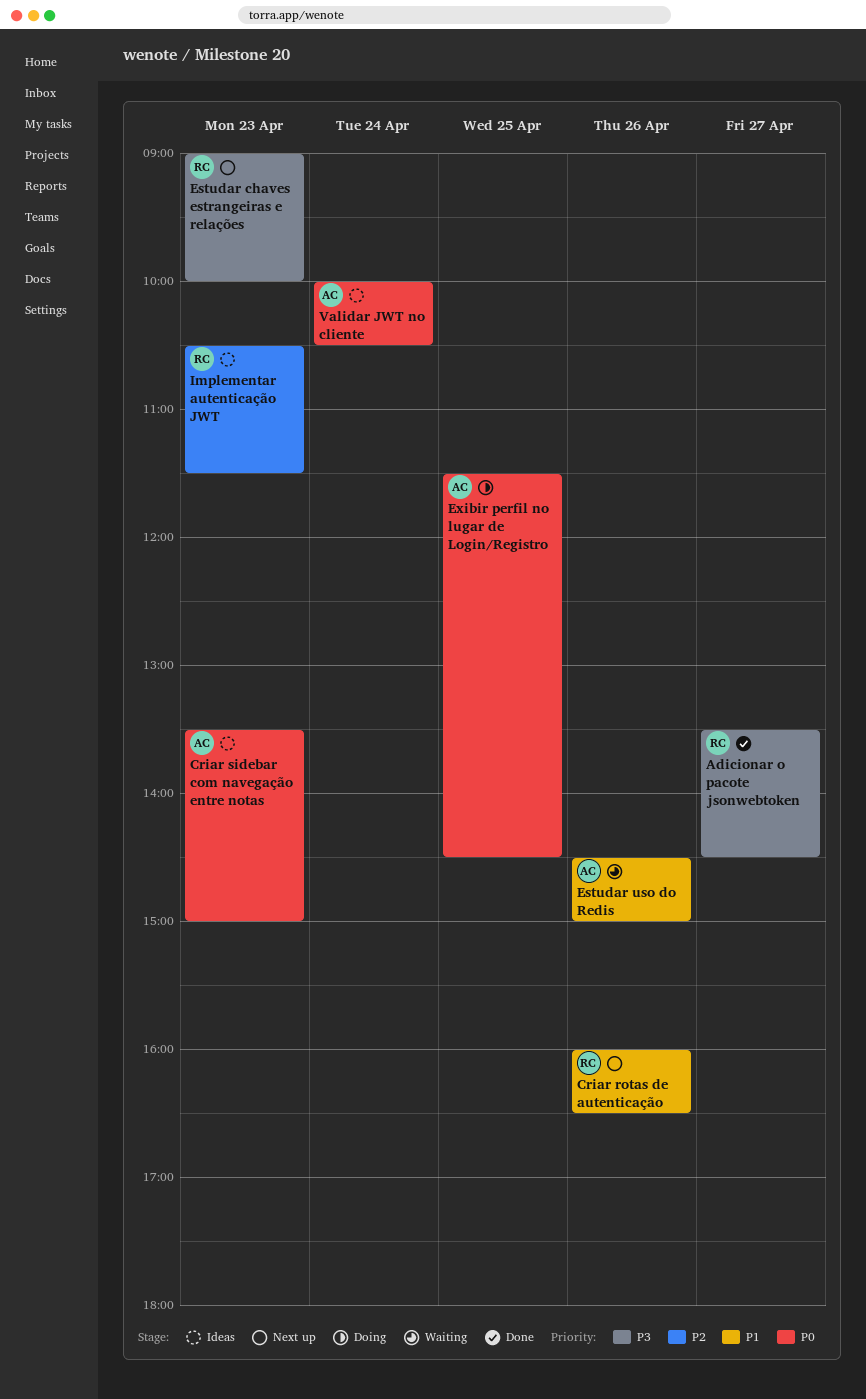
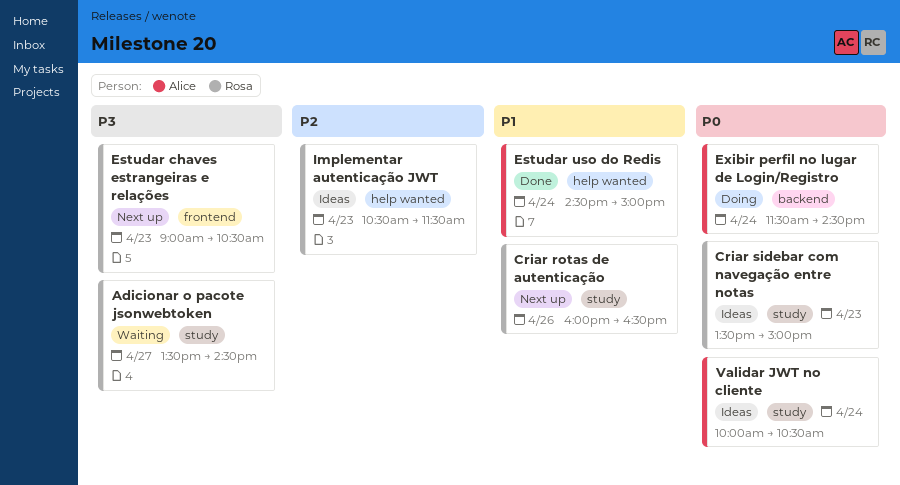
Adicionar o pacote jsonwebtoken, status: Done -> Waiting
Criar sidebar com navegação entre notas, owner: Alice -> Rosa
Estudar chaves estrangeiras e relações, ends: 10:00 -> 10:30
Estudar uso do Redis, status: Waiting -> Done
Estudar uso do Redis, day: Apr 26 -> Apr 24
Exibir perfil no lugar de Login/Registro, day: Apr 25 -> Apr 24

